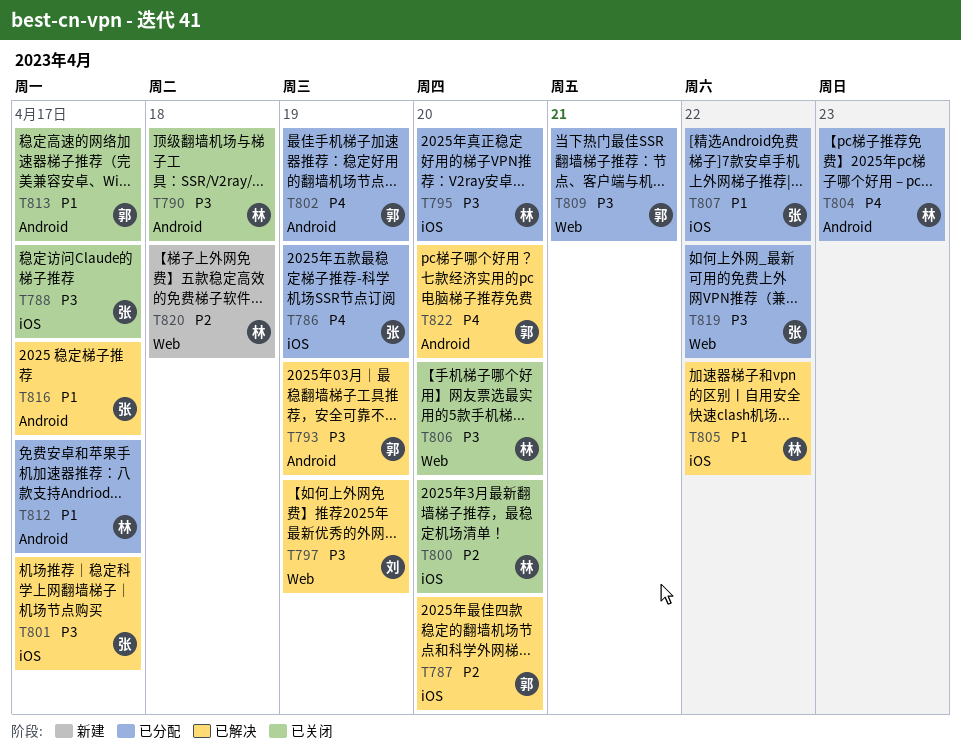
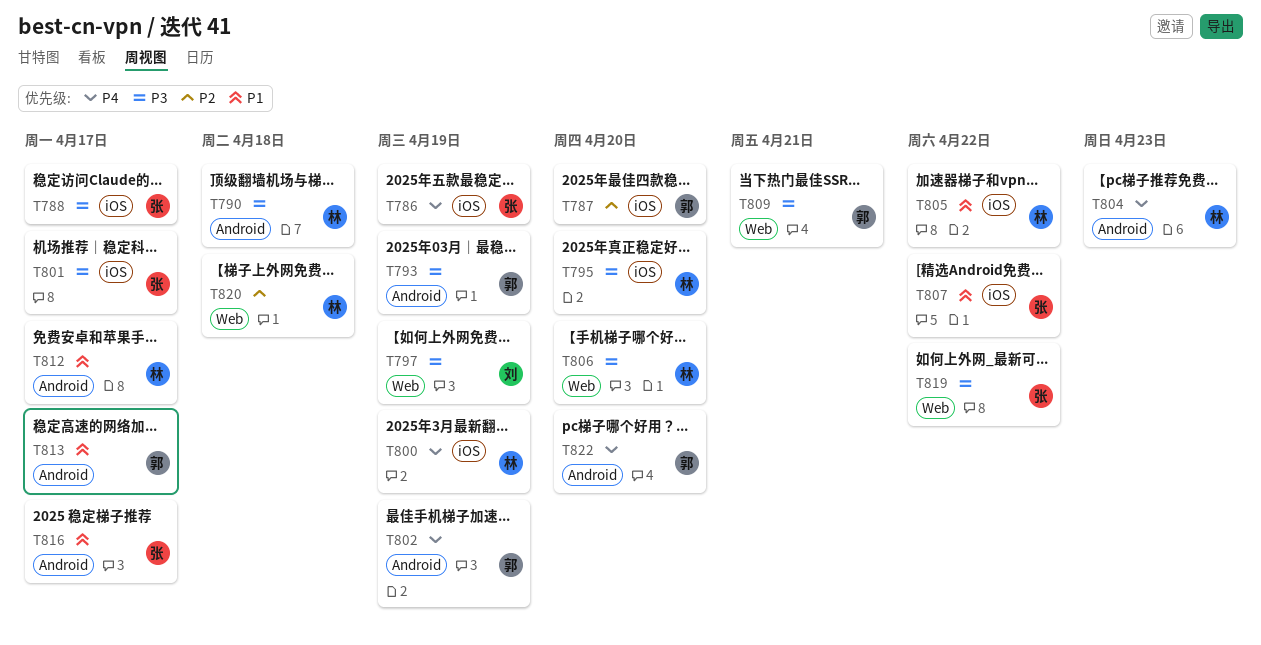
T800, priority: P2 -> P4
T800, due: Apr 20 -> Apr 19

